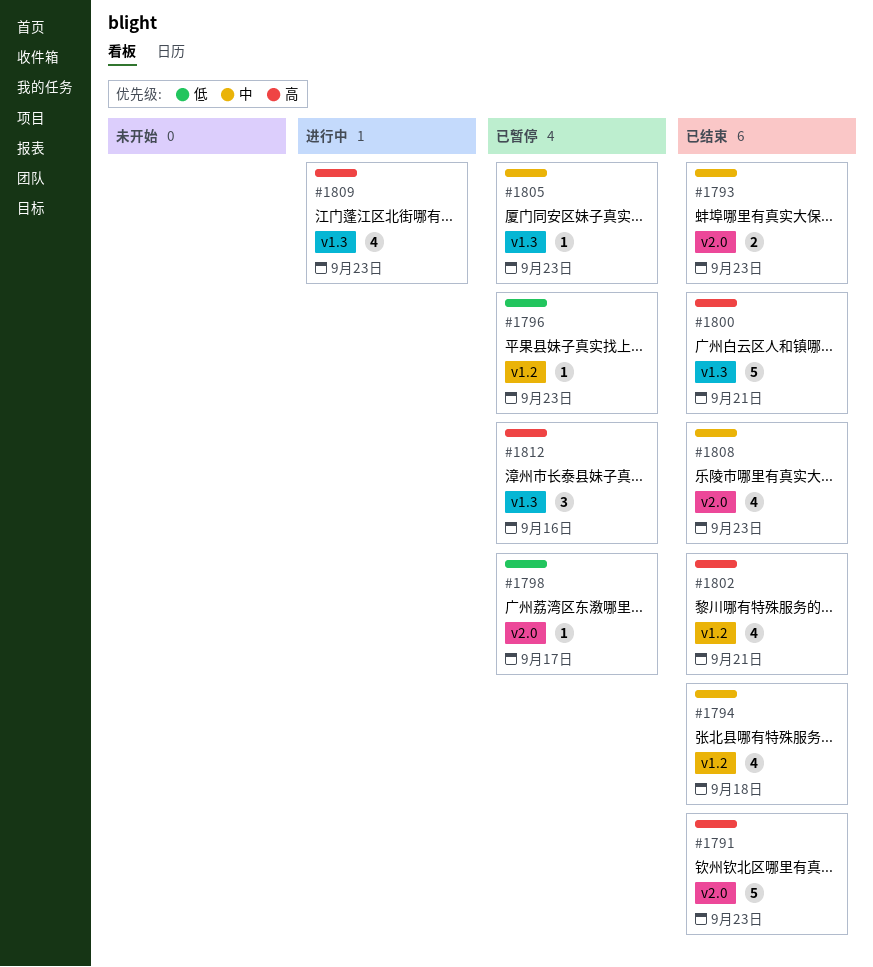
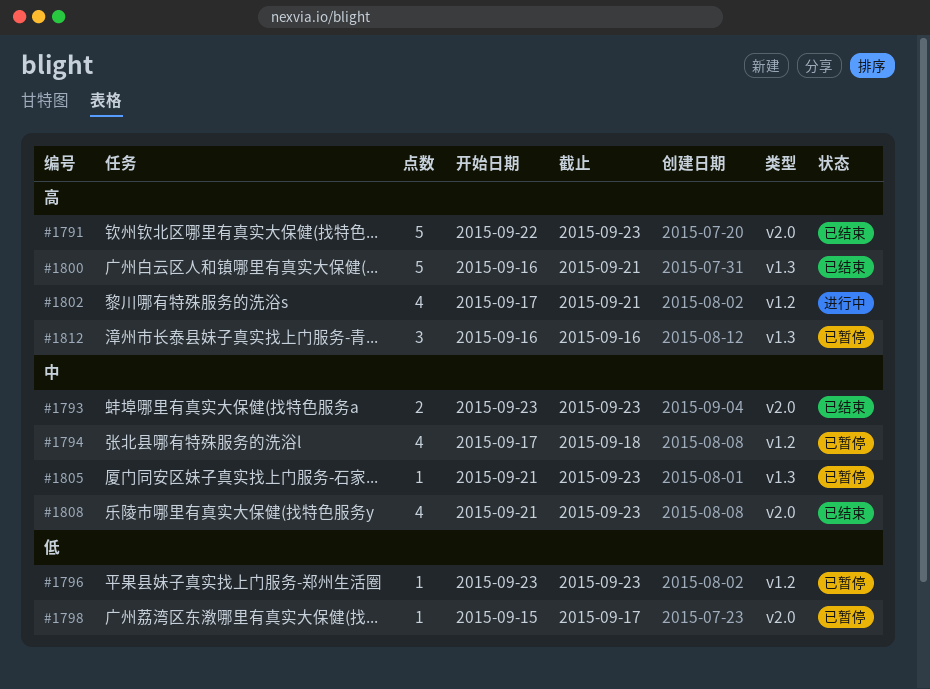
#1794, status: 已结束 -> 已暂停
#1802, status: 已结束 -> 进行中
#1809: present -> none

